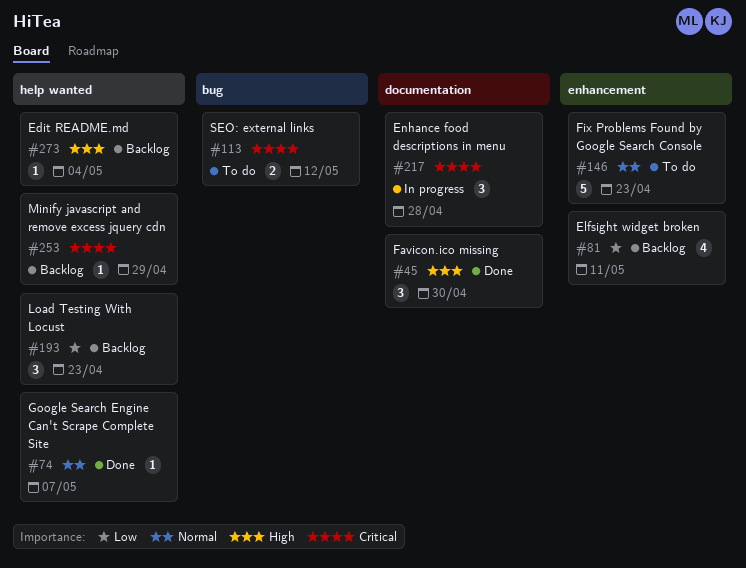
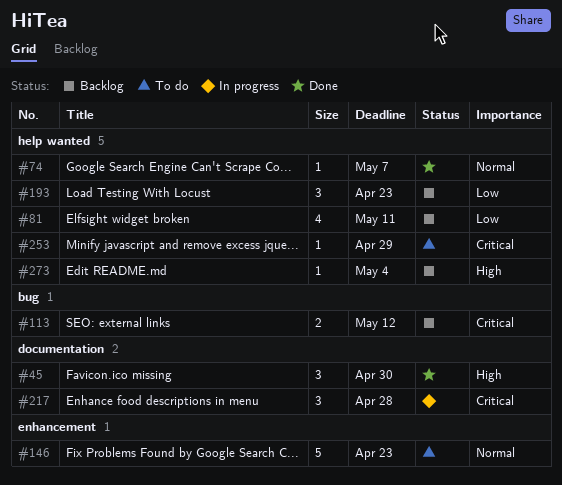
#81, label: enhancement -> help wanted
#113, status: To do -> Backlog
#253, status: Backlog -> To do

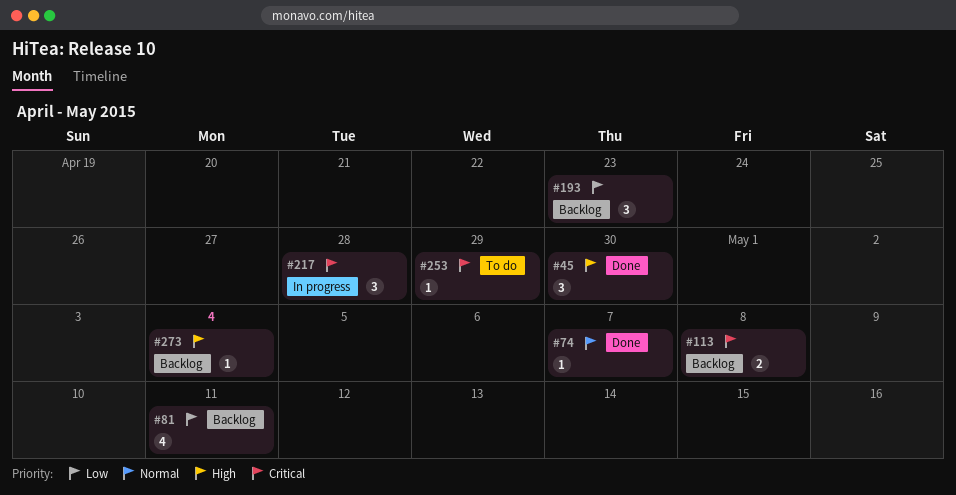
#113, due: May 12 -> May 8
#146: present -> none

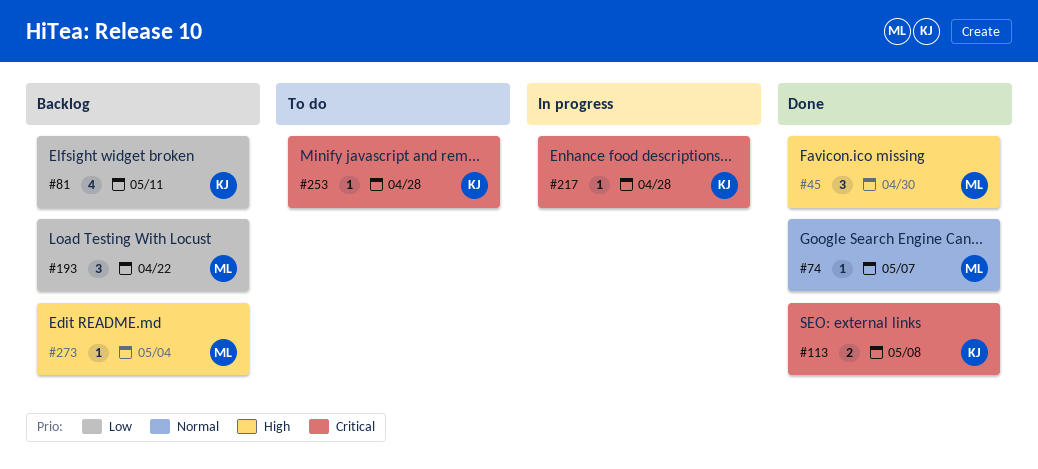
#113, status: Backlog -> Done
#193, due: Apr 23 -> Apr 22
#217, estimate: 3 -> 1
#253, due: Apr 29 -> Apr 28

